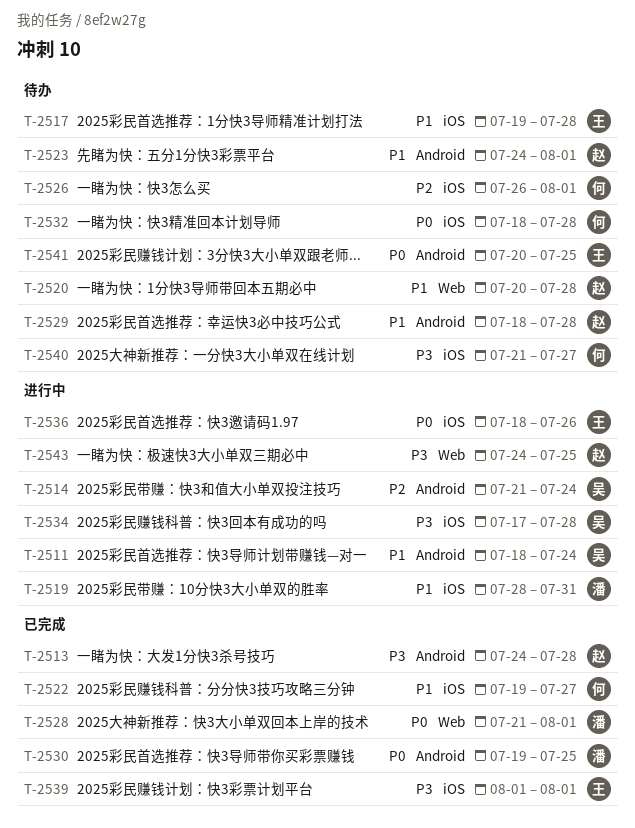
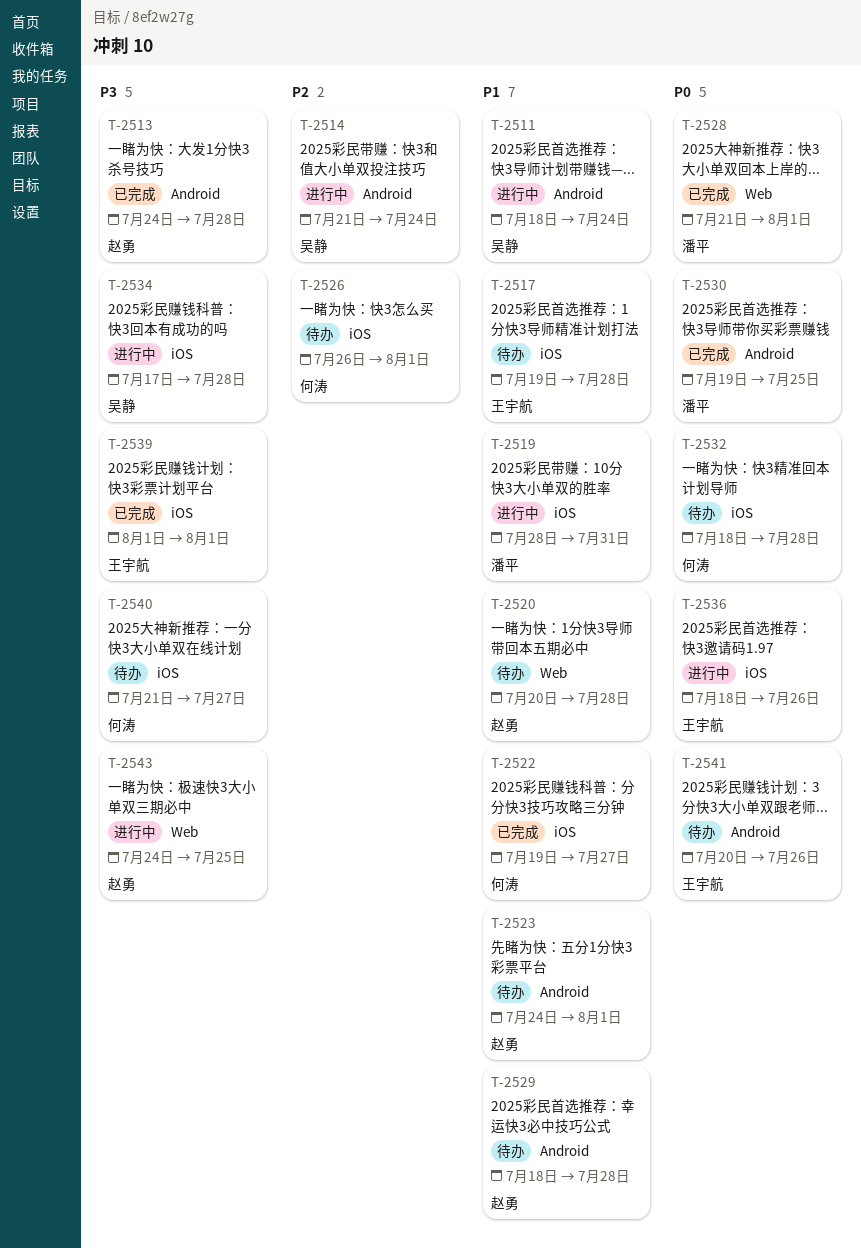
T-2541, due: Jul 25 -> Jul 26

